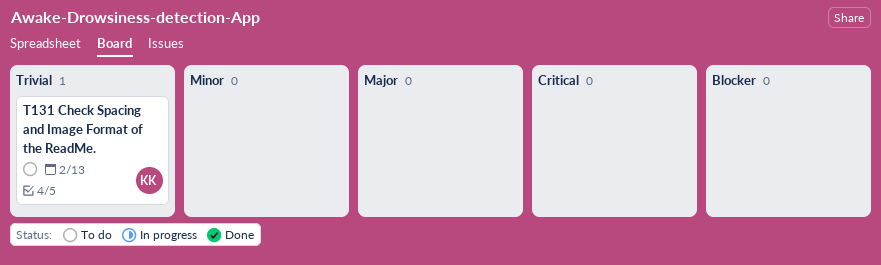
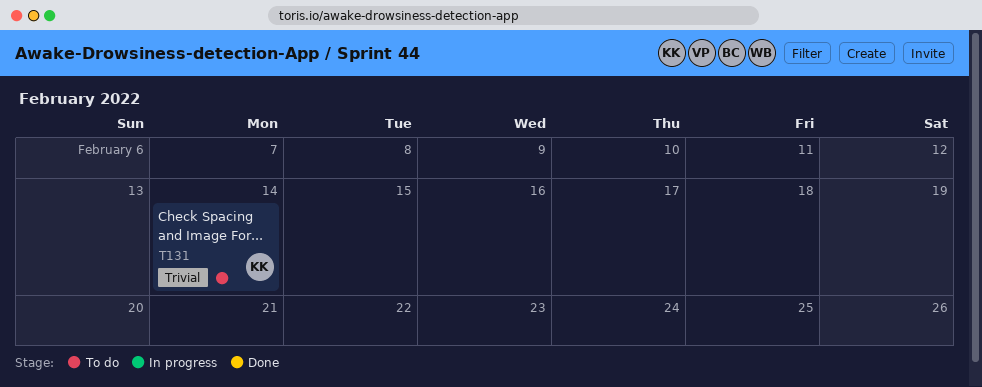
T131, due: Feb 13 -> Feb 14

